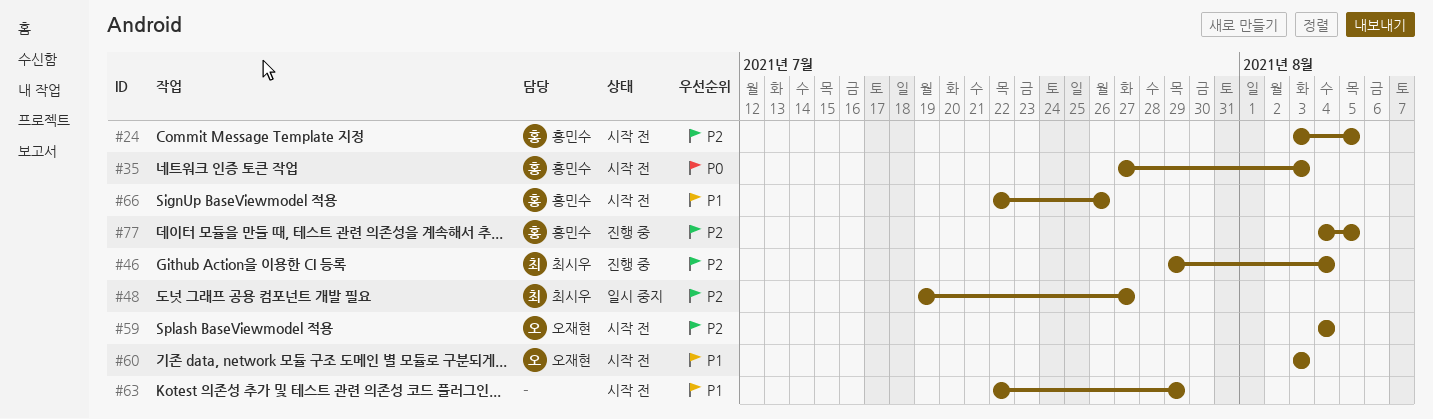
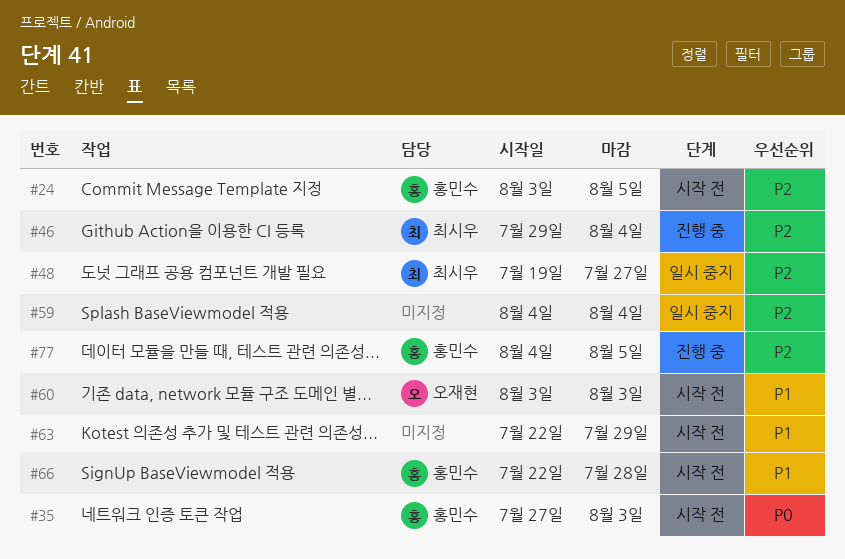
#59, status: 시작 전 -> 일시 중지
#59, owner: 오재현 -> none
#66, due: Jul 26 -> Jul 28

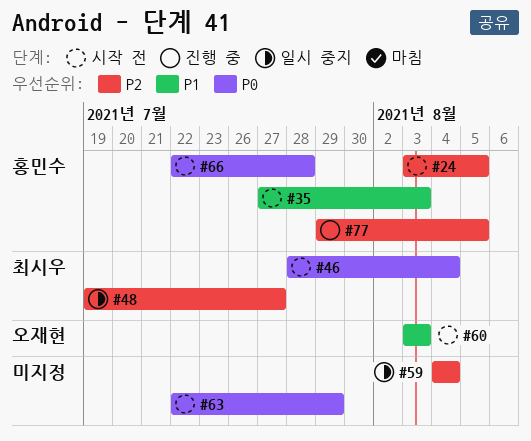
#35, priority: P0 -> P1
#46, status: 진행 중 -> 시작 전
#46, priority: P2 -> P0
#46, start: Jul 29 -> Jul 28
#63, priority: P1 -> P0
#66, priority: P1 -> P0
#77, start: Aug 4 -> Jul 29

